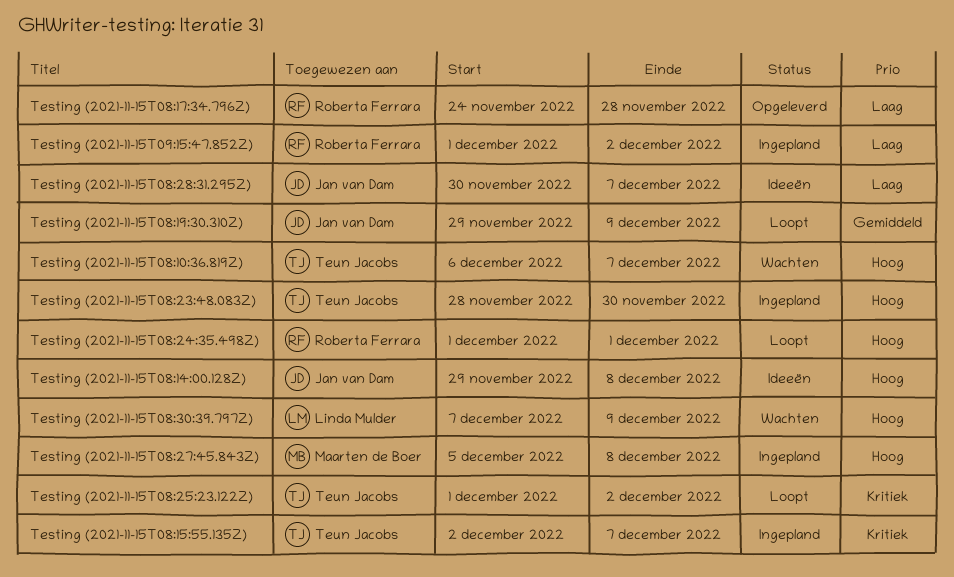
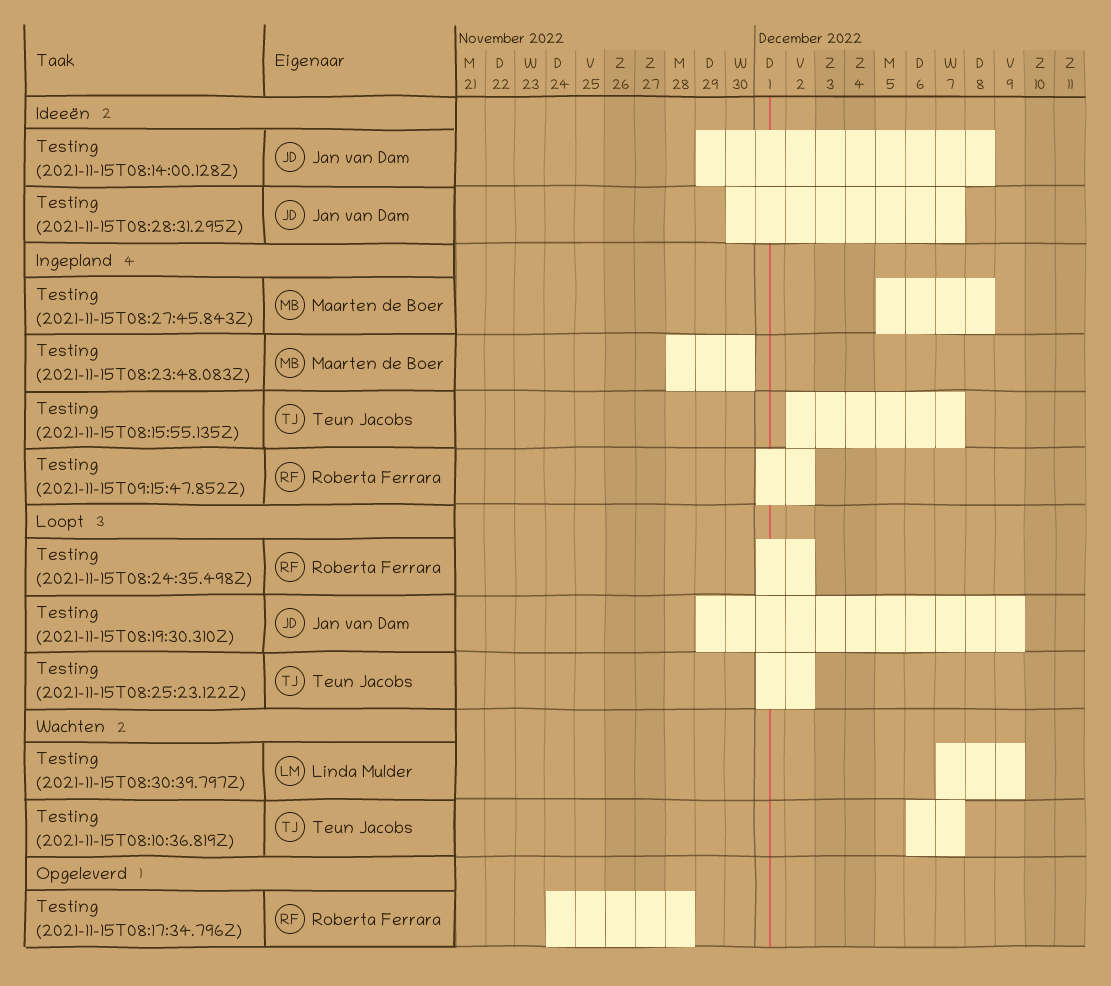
Testing (2021-11-15T08:23:48.083Z), owner: Teun Jacobs -> Maarten de Boer
Testing (2021-11-15T08:24:35.498Z), due: Dec 1 -> Dec 2

